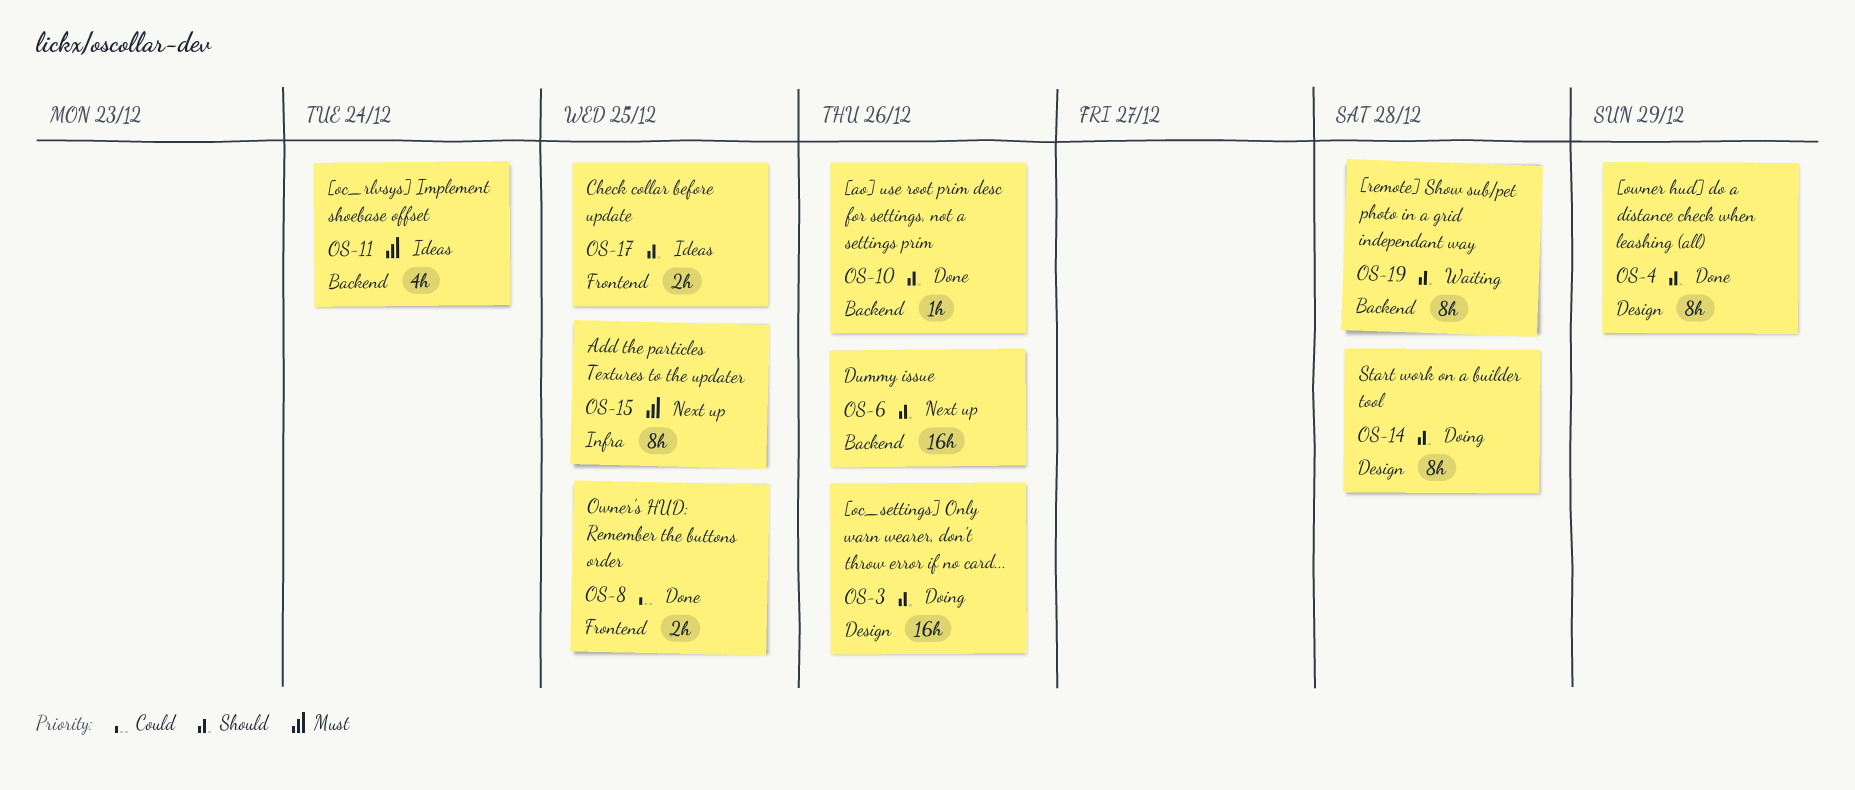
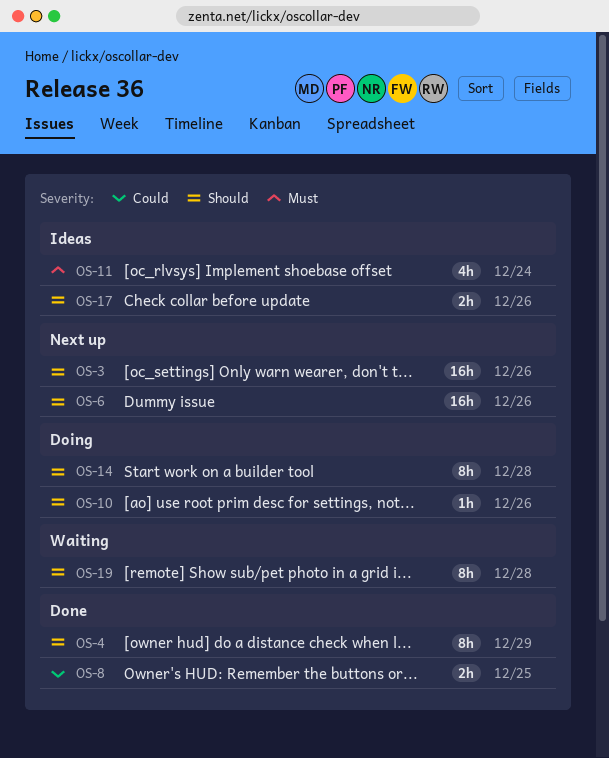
OS-3, status: Doing -> Next up
OS-10, status: Done -> Doing
OS-15: present -> none
OS-17, due: Dec 25 -> Dec 26

